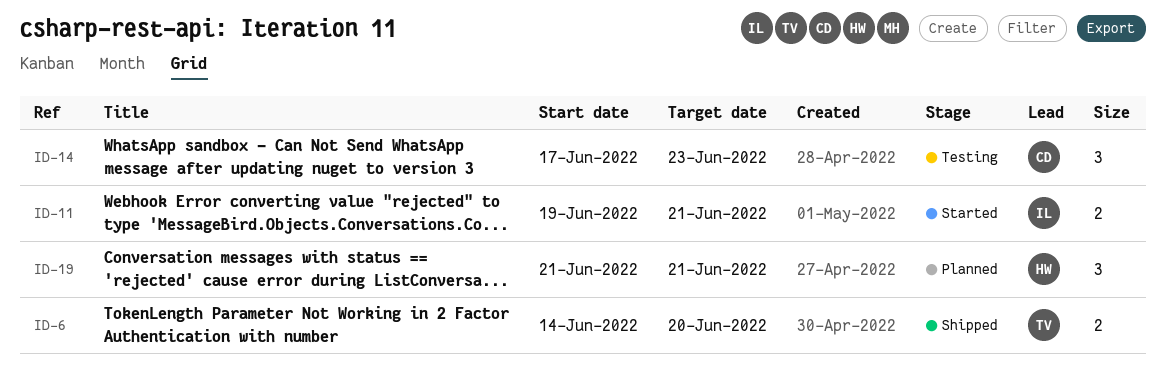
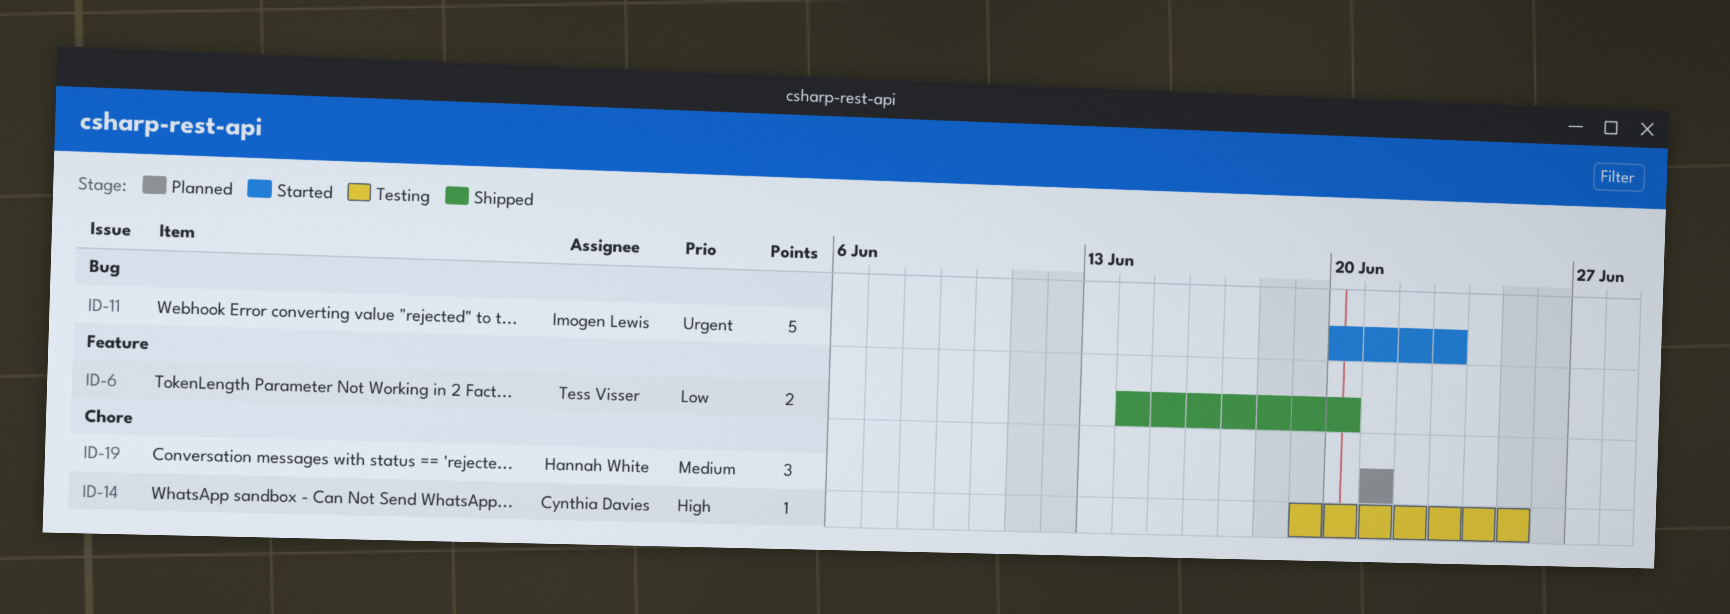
ID-11, estimate: 2 -> 5
ID-11, start: Jun 19 -> Jun 20
ID-11, due: Jun 21 -> Jun 23
ID-14, estimate: 3 -> 1
ID-14, start: Jun 17 -> Jun 19
ID-14, due: Jun 23 -> Jun 25

